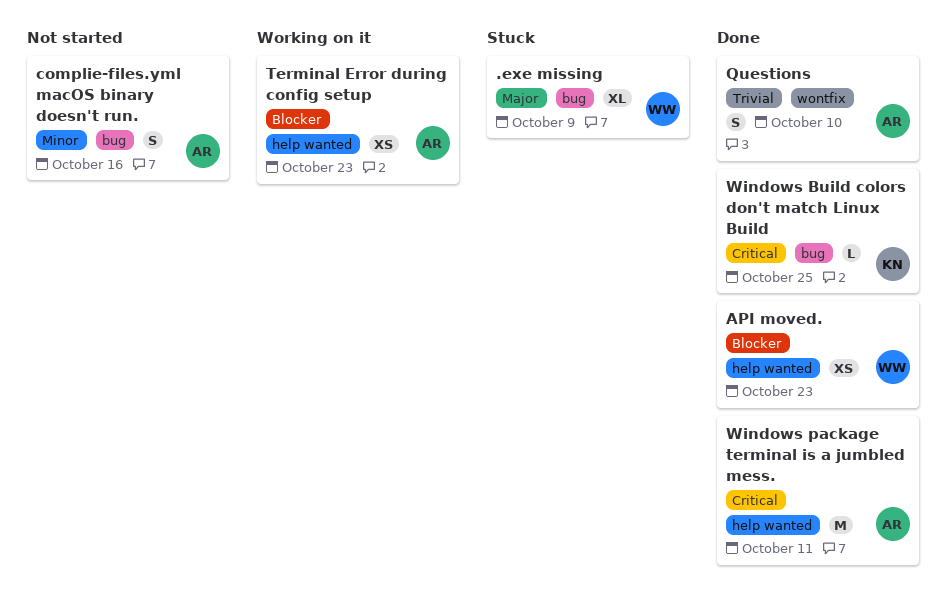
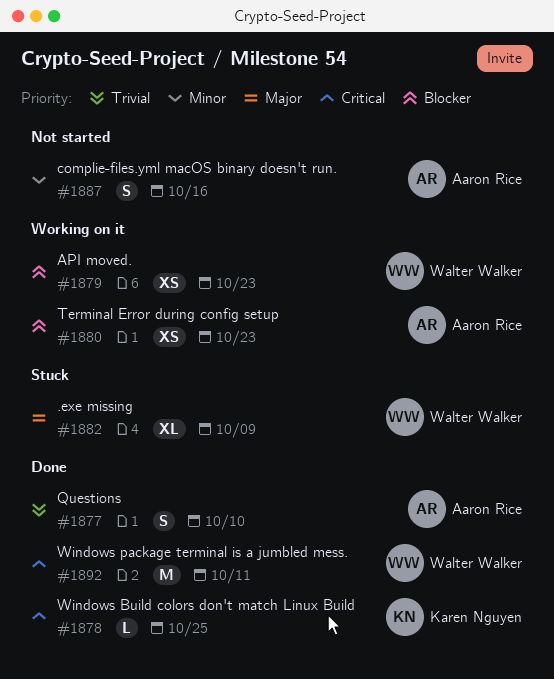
API moved., status: Done -> Working on it
Windows package terminal is a jumbled mess., owner: Aaron Rice -> Walter Walker

